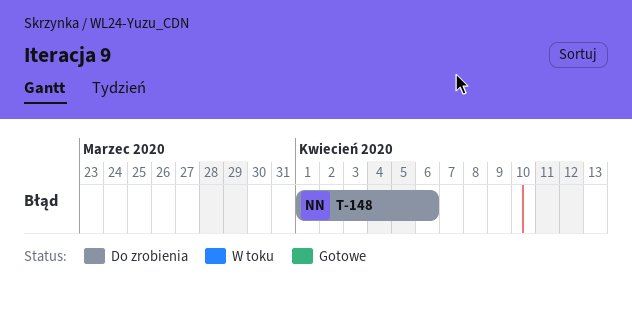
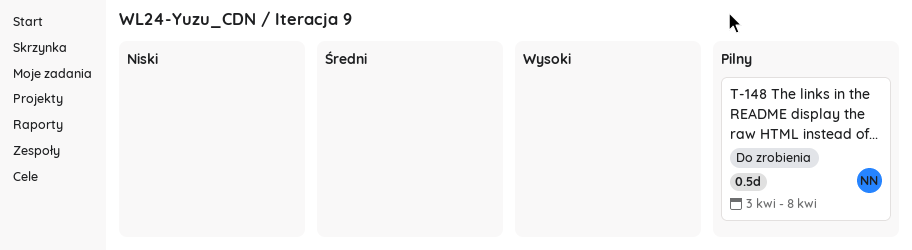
T-148, start: Apr 1 -> Apr 3
T-148, due: Apr 6 -> Apr 8

